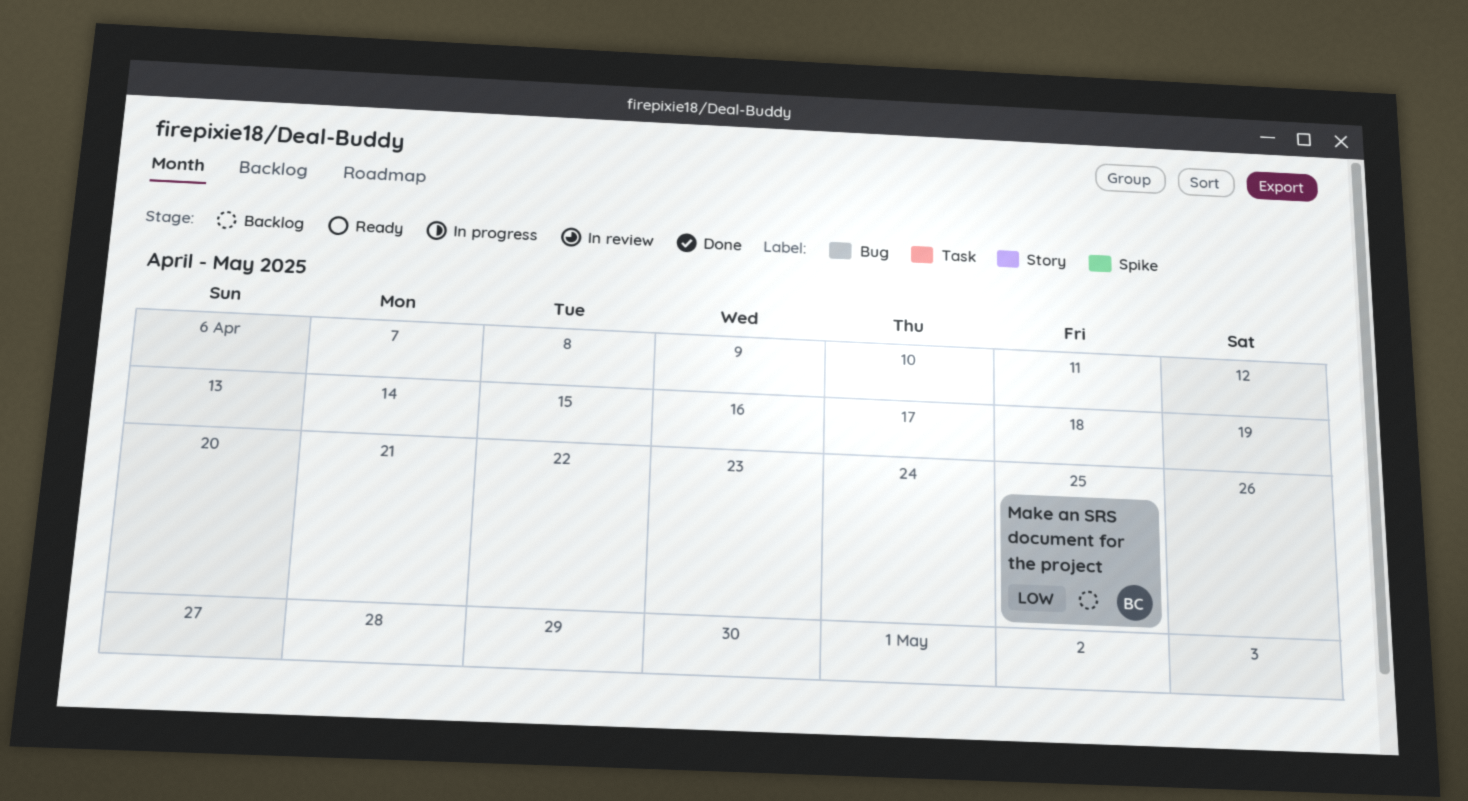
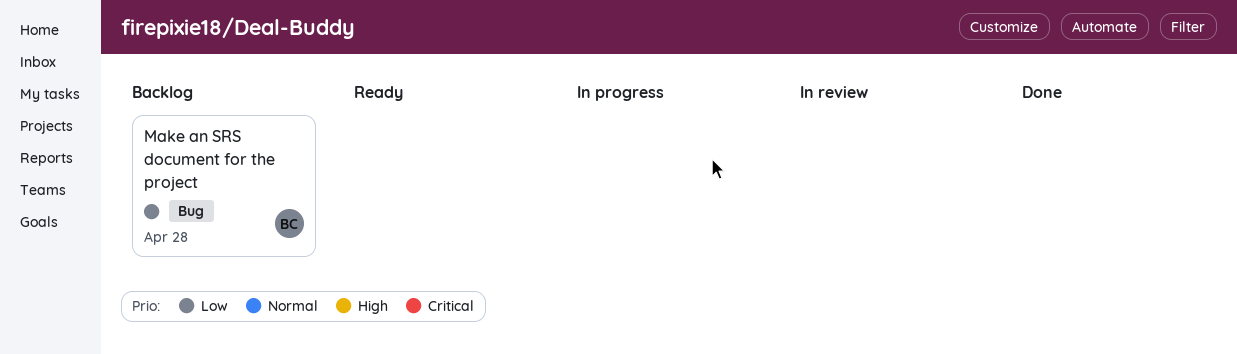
Make an SRS document for the project, due: Apr 25 -> Apr 28

